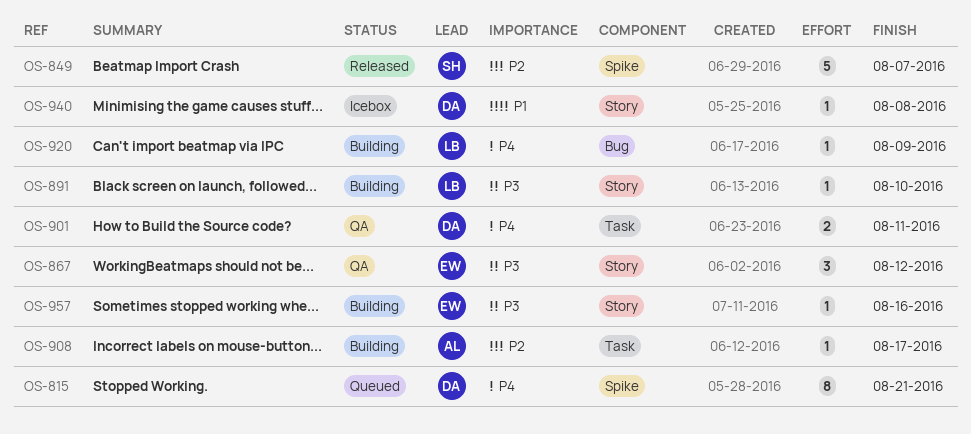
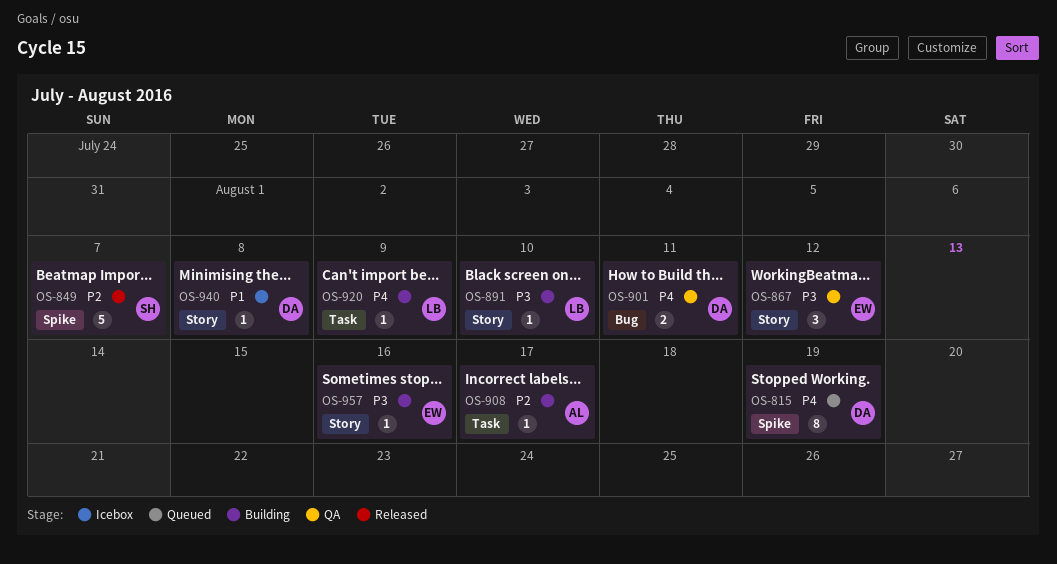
OS-815, due: Aug 21 -> Aug 19
OS-901, label: Task -> Bug
OS-920, label: Bug -> Task

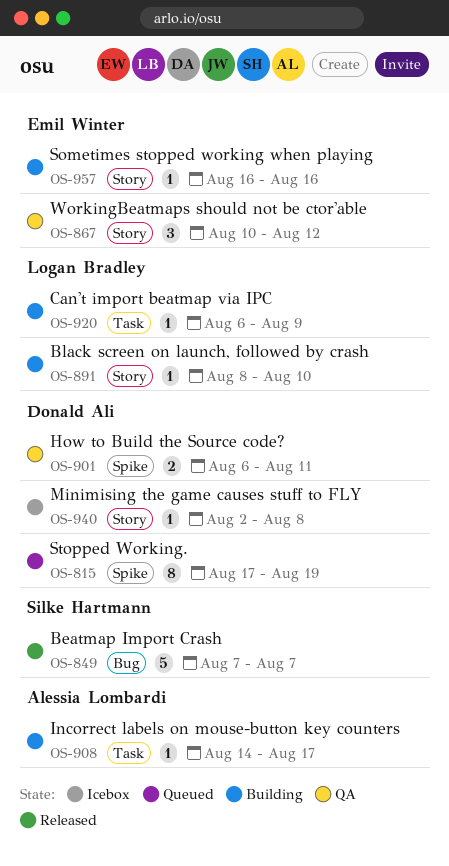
OS-849, label: Spike -> Bug
OS-901, label: Bug -> Spike

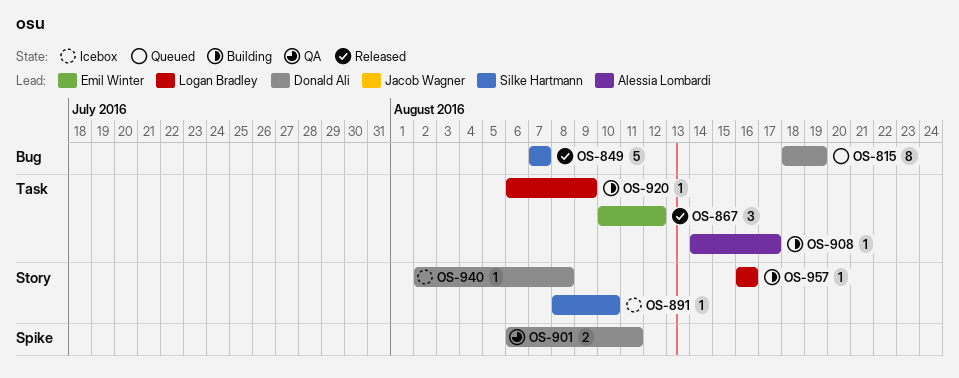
OS-815, label: Spike -> Bug
OS-815, start: Aug 17 -> Aug 18
OS-867, status: QA -> Released
OS-867, label: Story -> Task
OS-891, status: Building -> Icebox
OS-891, owner: Logan Bradley -> Silke Hartmann
OS-957, owner: Emil Winter -> Logan Bradley

